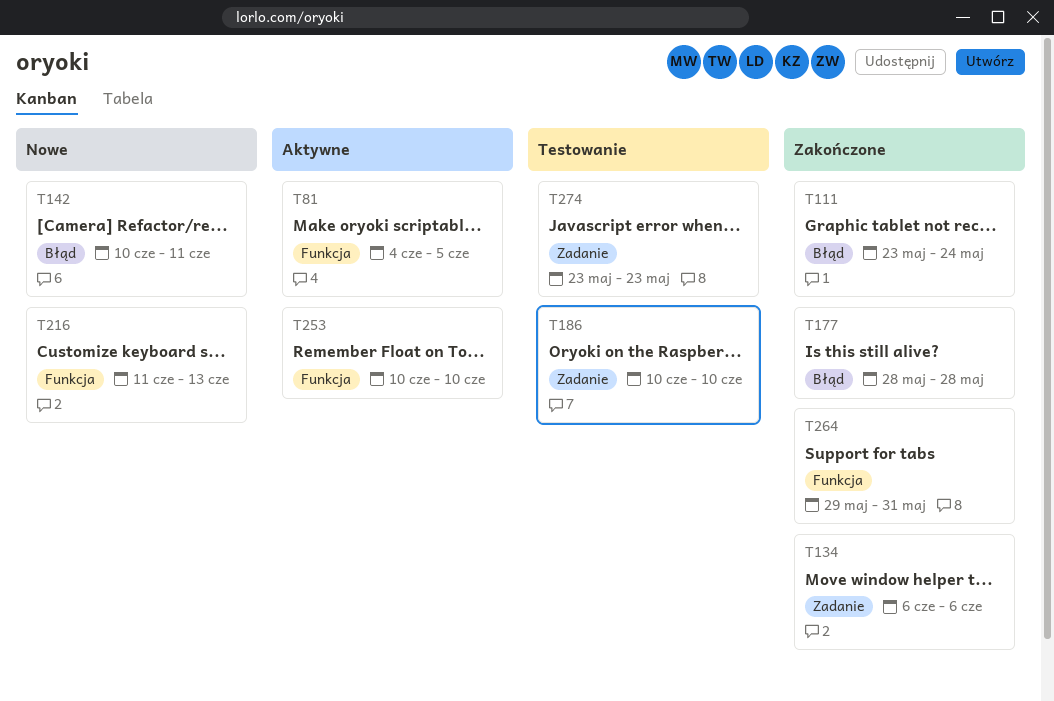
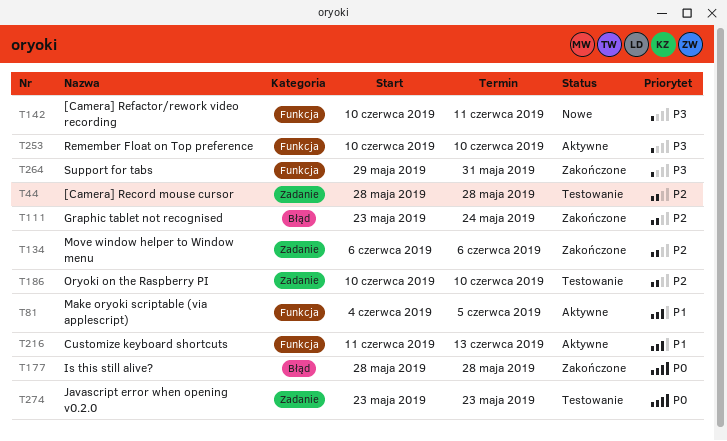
T44: none -> present
T142, label: Błąd -> Funkcja
T216, status: Nowe -> Aktywne

